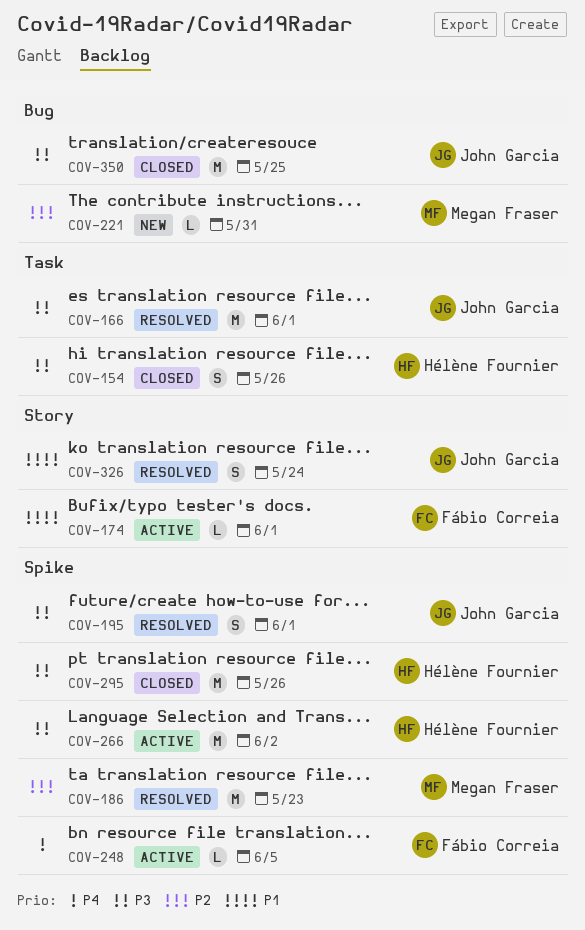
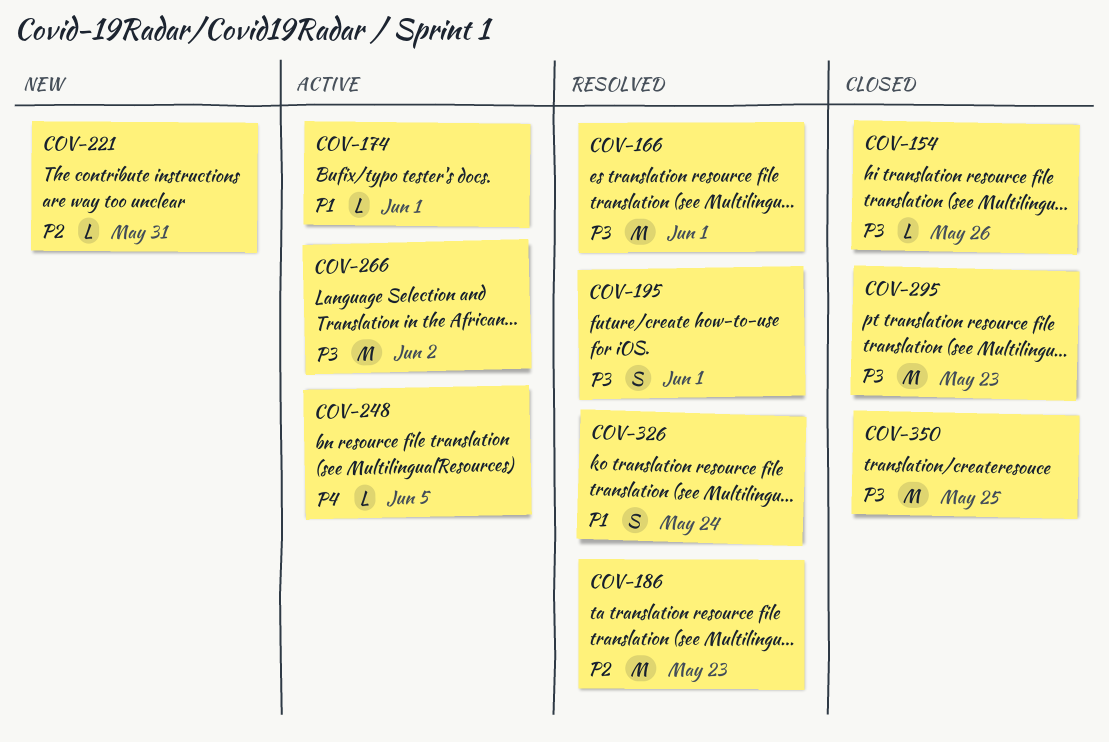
COV-154, estimate: S -> L
COV-295, due: May 26 -> May 23

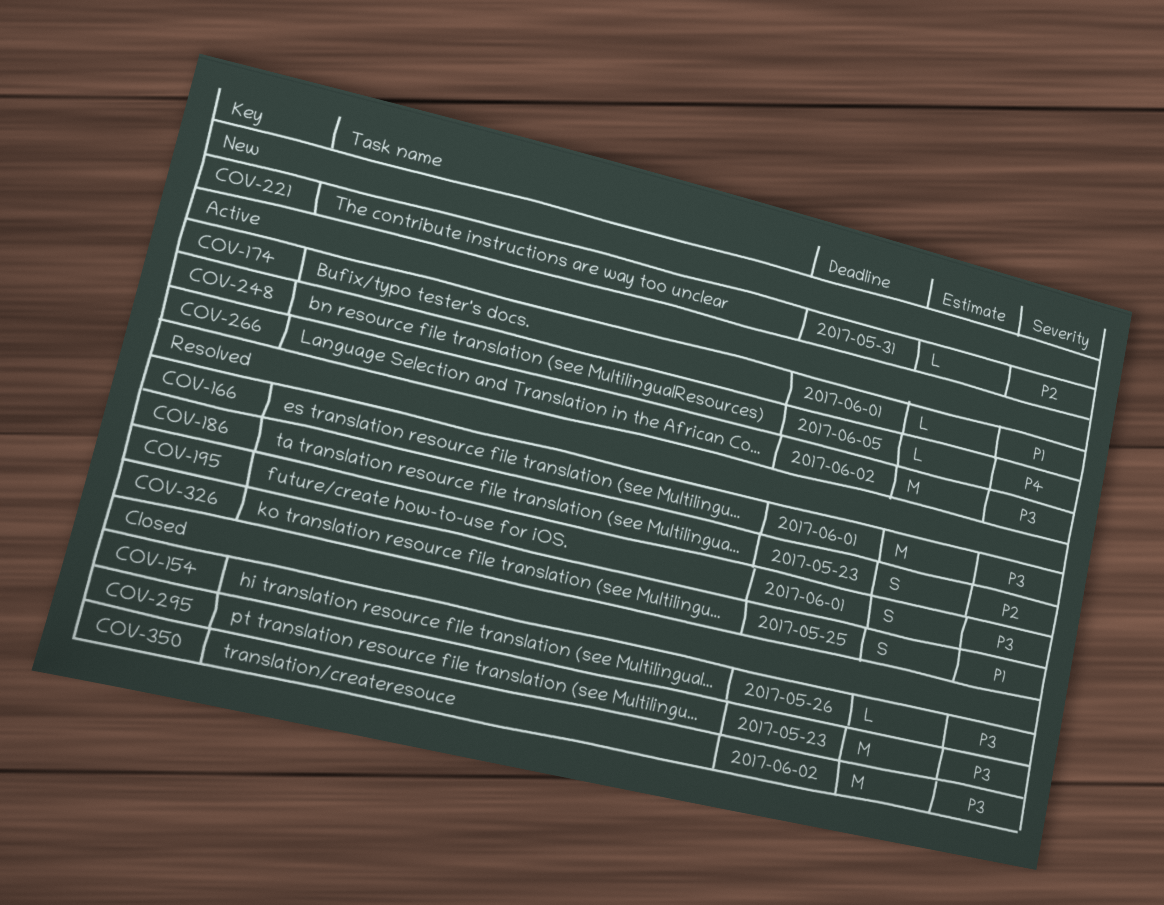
COV-186, estimate: M -> S
COV-326, due: May 24 -> May 25
COV-350, due: May 25 -> Jun 2

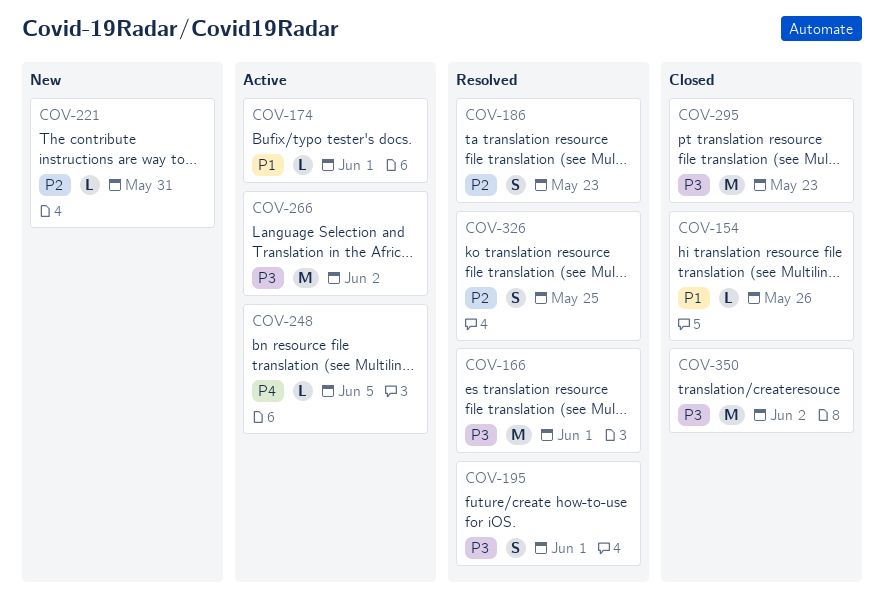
COV-154, priority: P3 -> P1
COV-326, priority: P1 -> P2

